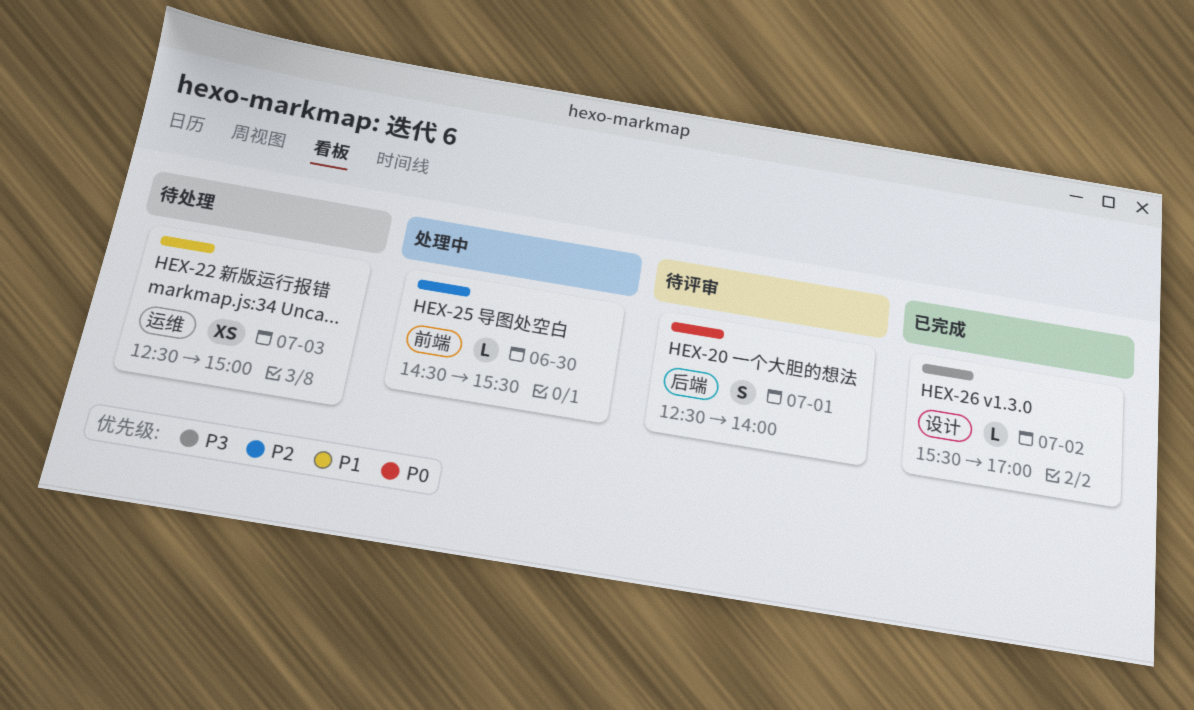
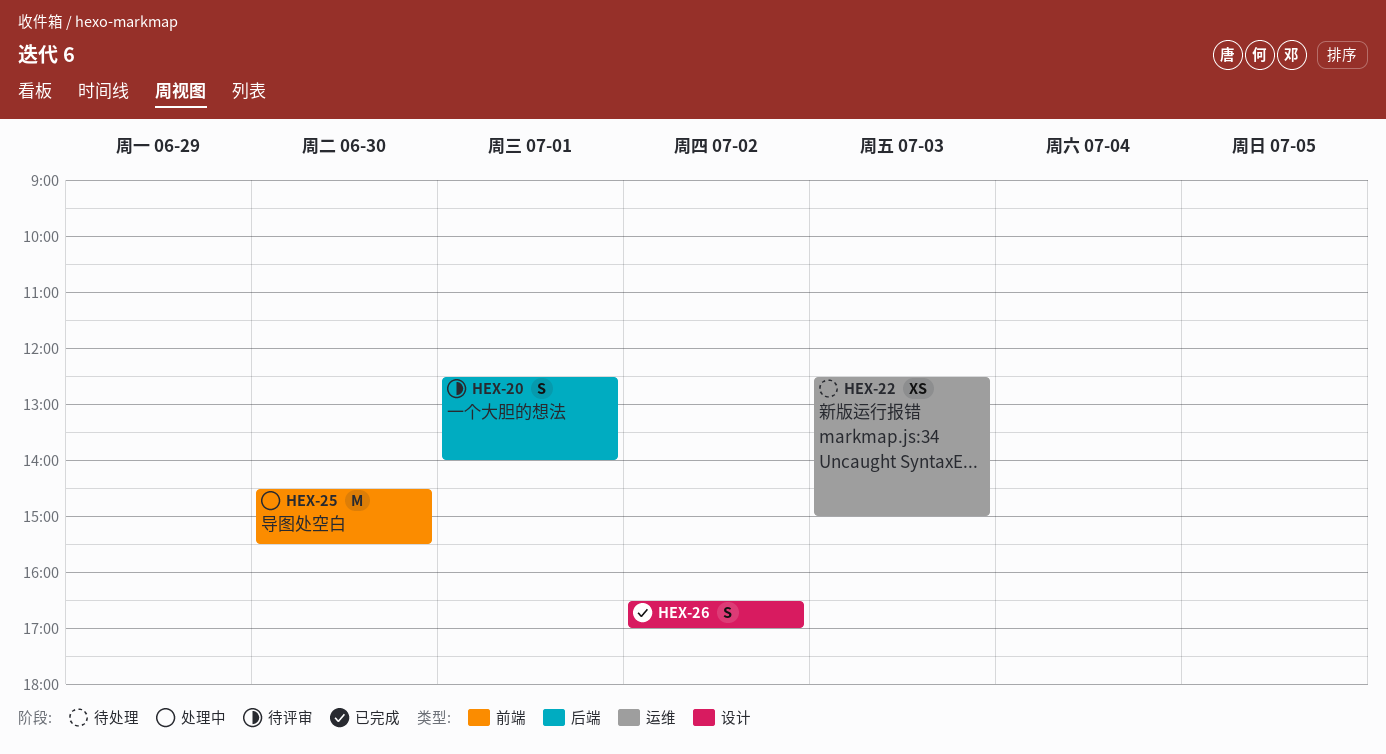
HEX-25, estimate: L -> M
HEX-26, estimate: L -> S
HEX-26, begins: 15:30 -> 16:30

